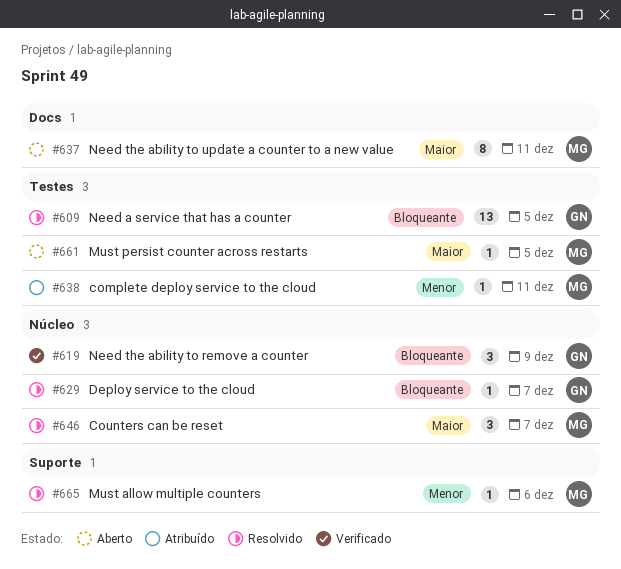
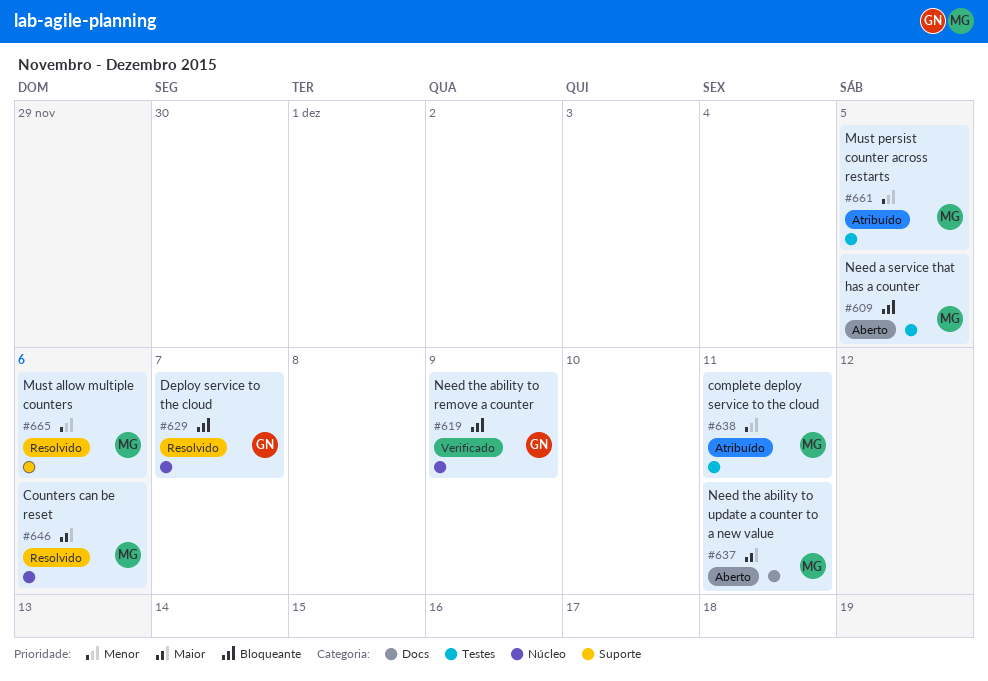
#609, status: Resolvido -> Aberto
#609, owner: GN -> MG
#646, due: Dec 7 -> Dec 6
#661, status: Aberto -> Atribuído
#661, priority: Maior -> Menor

